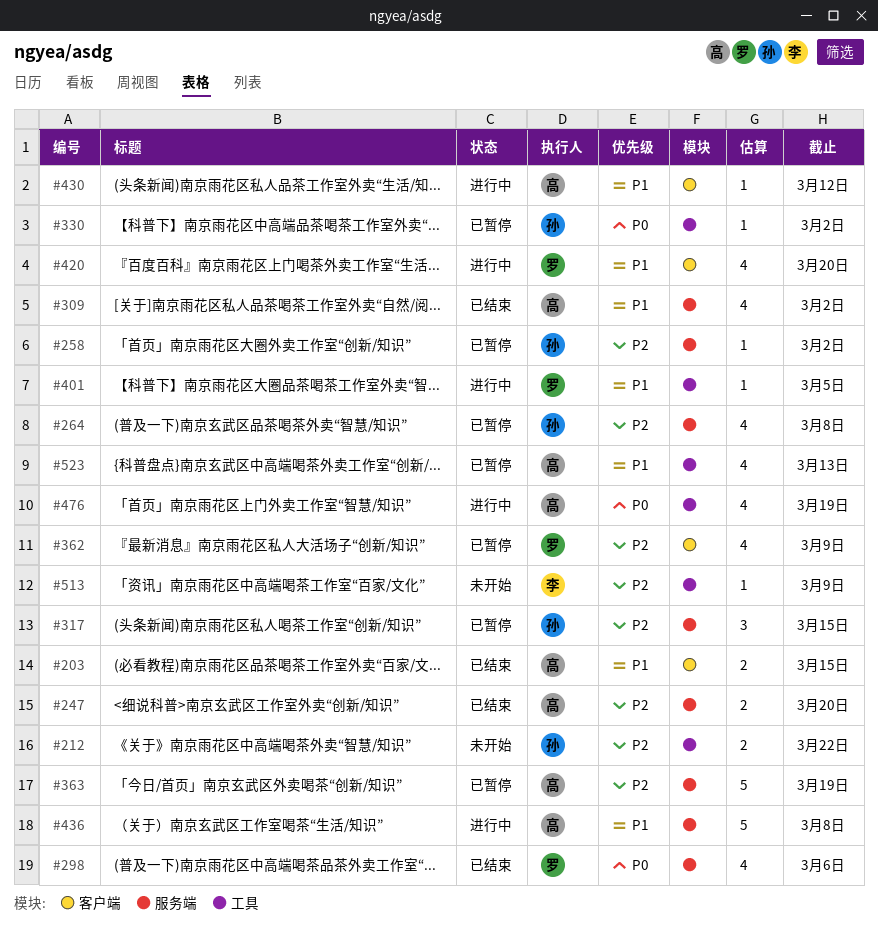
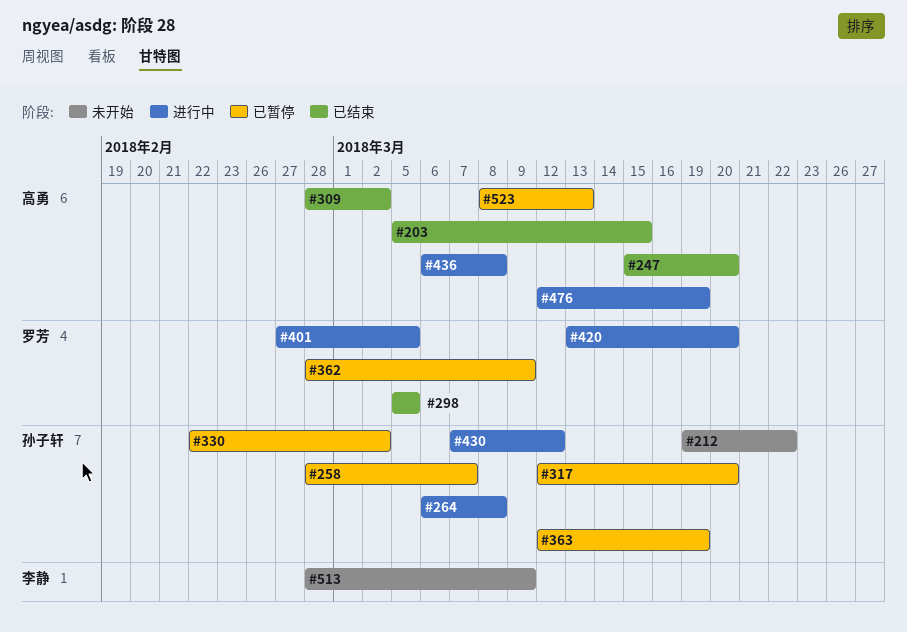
#258, due: Mar 2 -> Mar 7
#264, status: 已暂停 -> 进行中
#298, due: Mar 6 -> Mar 5
#317, due: Mar 15 -> Mar 20
#363, owner: 高勇 -> 孙子轩
#430, owner: 高勇 -> 孙子轩

